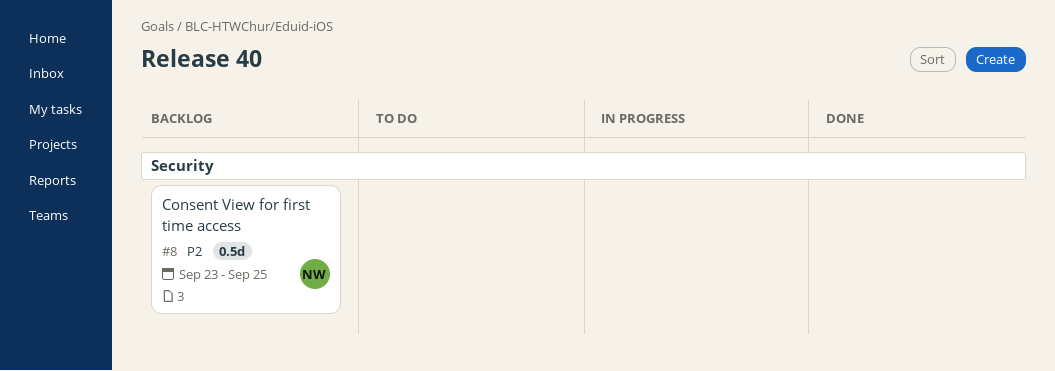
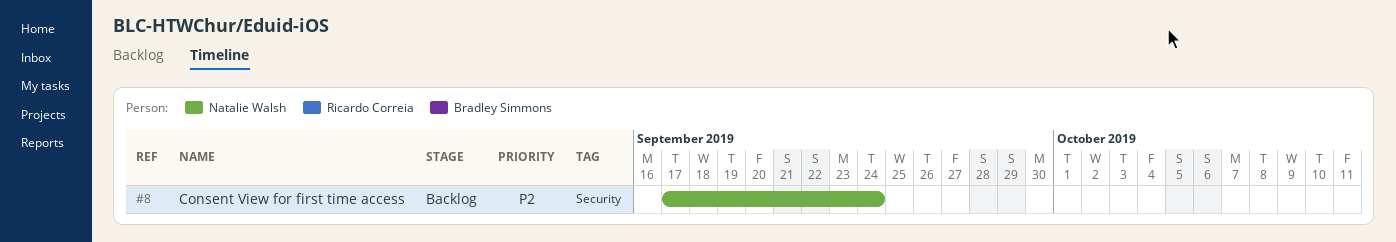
#8, start: Sep 23 -> Sep 17
#8, due: Sep 25 -> Sep 24

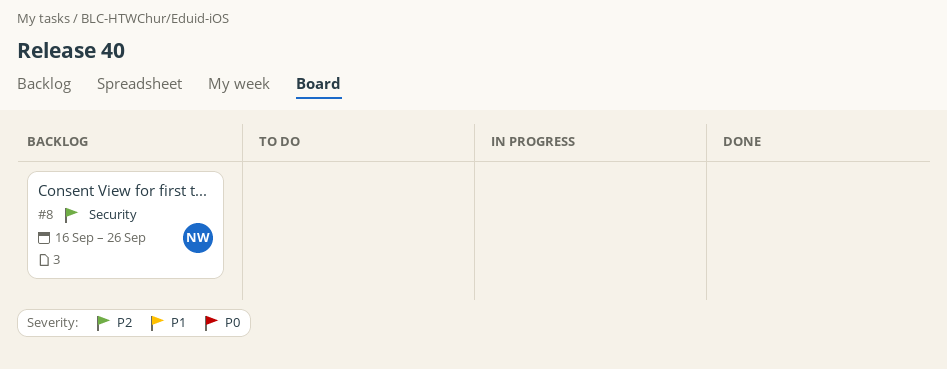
#8, start: Sep 17 -> Sep 16
#8, due: Sep 24 -> Sep 26

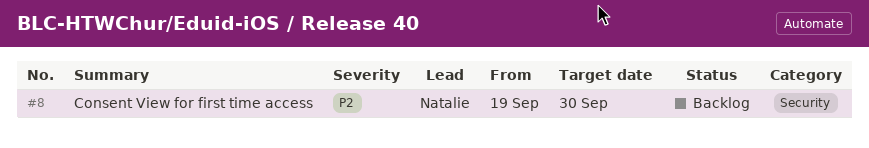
#8, start: Sep 16 -> Sep 19
#8, due: Sep 26 -> Sep 30

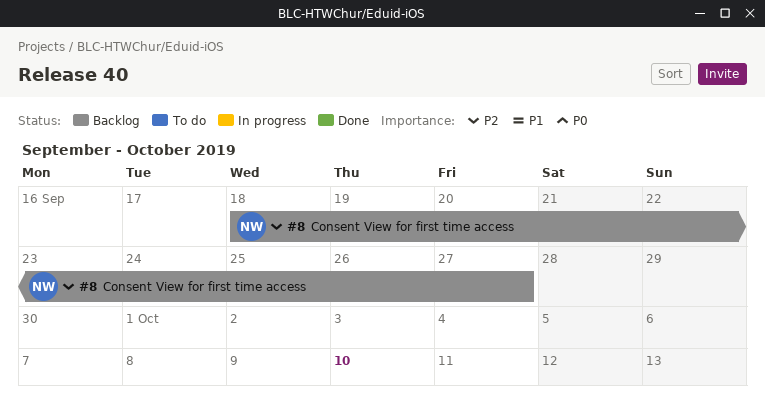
#8, start: Sep 19 -> Sep 18
#8, due: Sep 30 -> Sep 27

